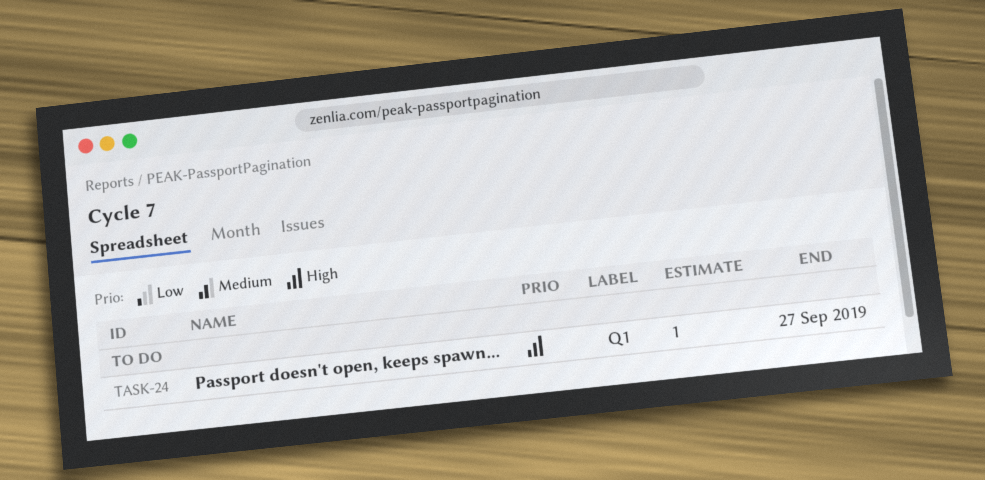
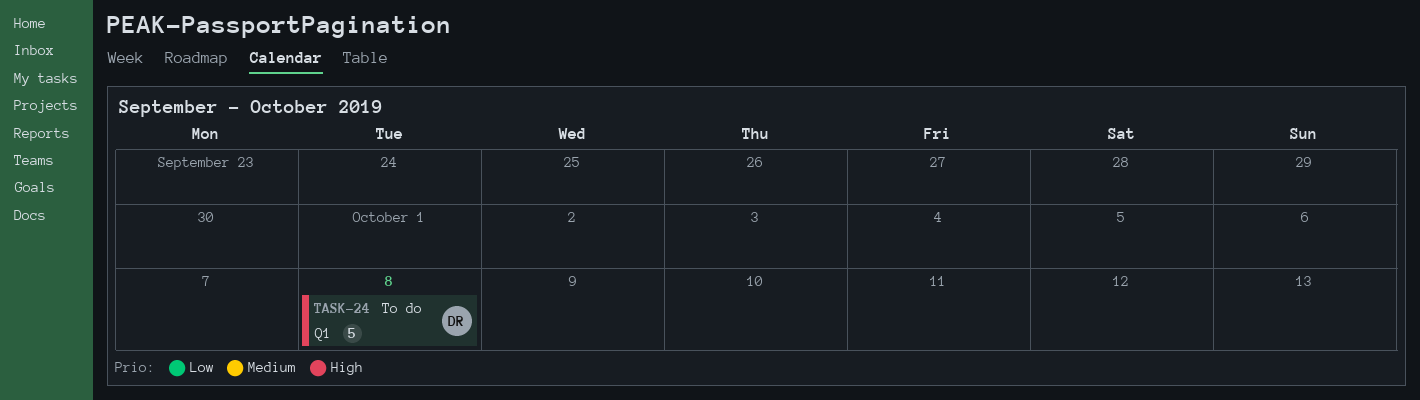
TASK-24, estimate: 1 -> 5
TASK-24, due: Sep 27 -> Oct 8

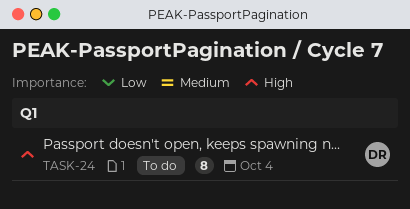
TASK-24, estimate: 5 -> 8
TASK-24, due: Oct 8 -> Oct 4

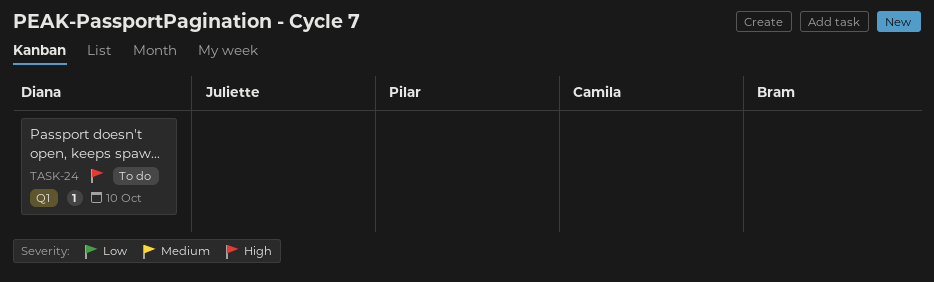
TASK-24, estimate: 8 -> 1
TASK-24, due: Oct 4 -> Oct 10

